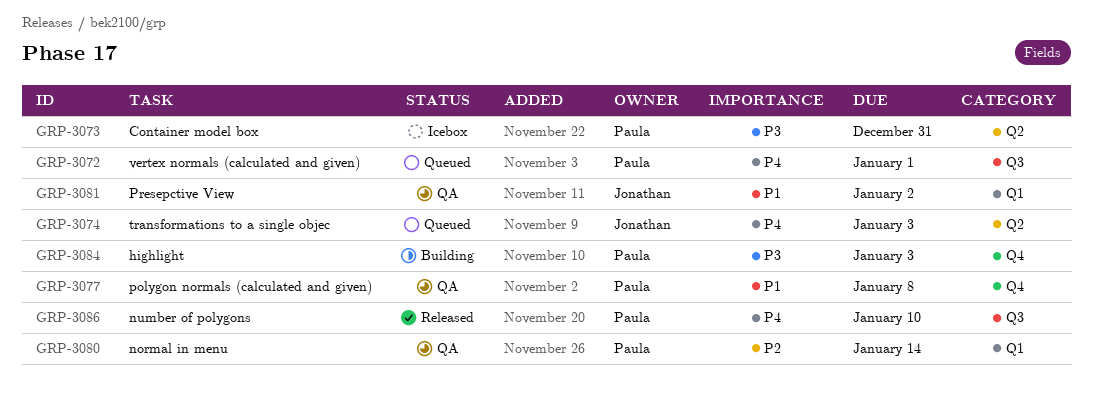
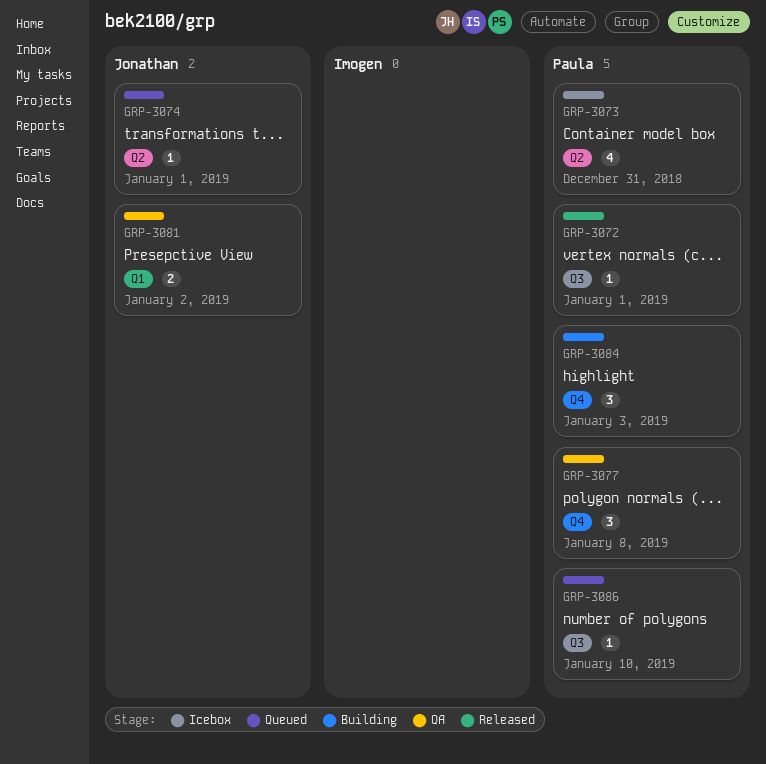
GRP-3072, status: Queued -> Released
GRP-3074, due: Jan 3 -> Jan 1
GRP-3080: present -> none
GRP-3086, status: Released -> Queued

